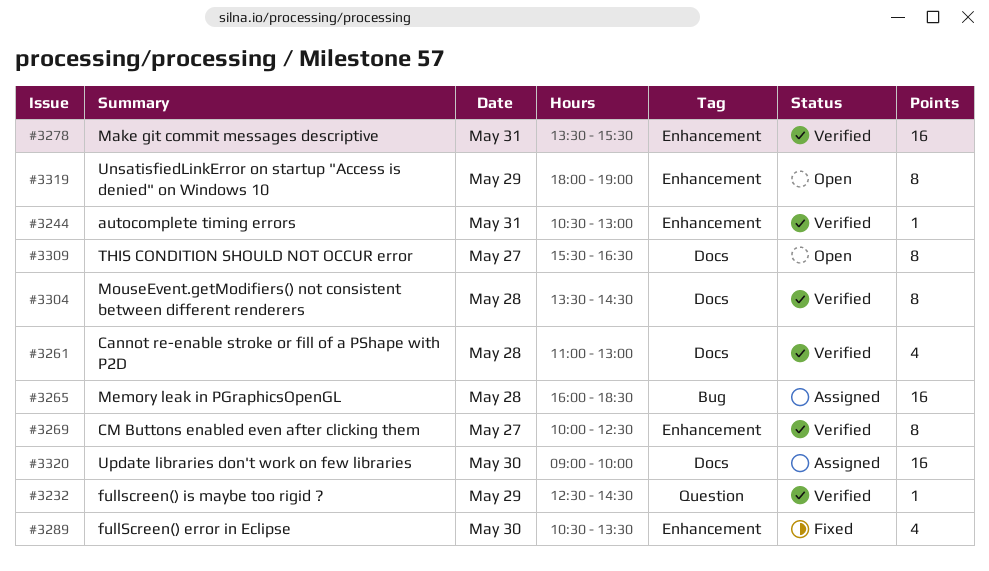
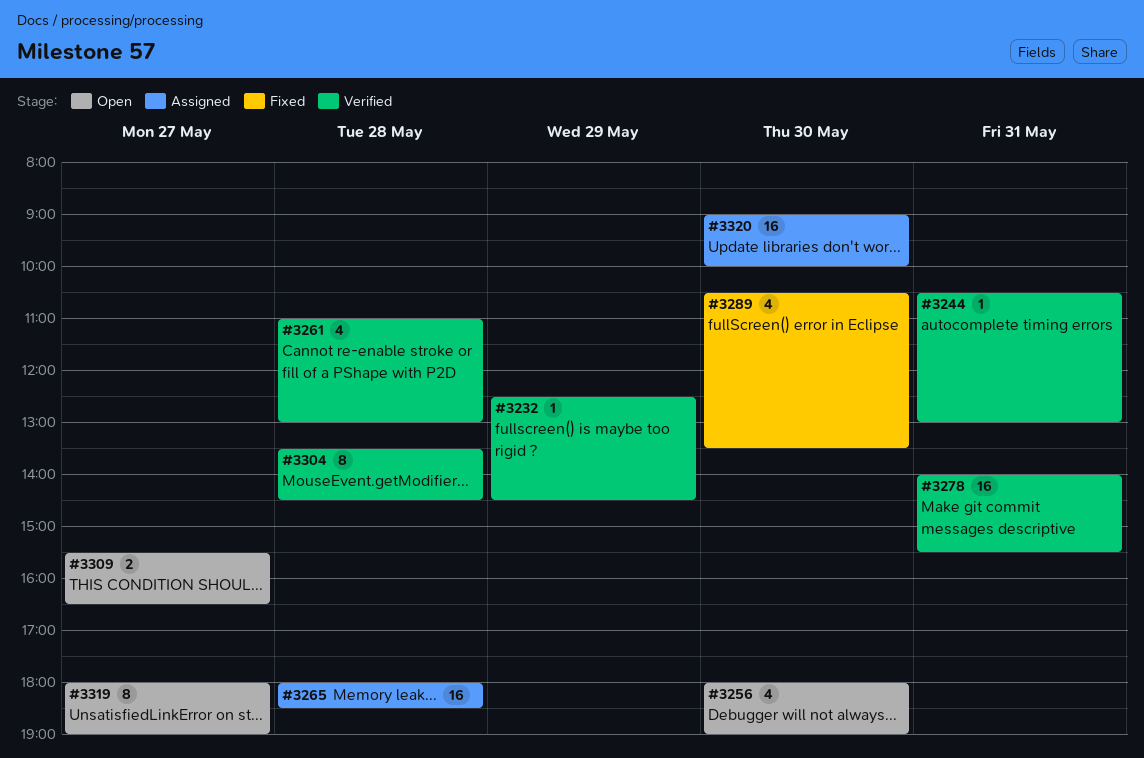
#3256: none -> present
#3265, begins: 16:00 -> 18:00
#3269: present -> none
#3278, begins: 13:30 -> 14:00
#3309, estimate: 8 -> 2
#3319, day: May 29 -> May 27

